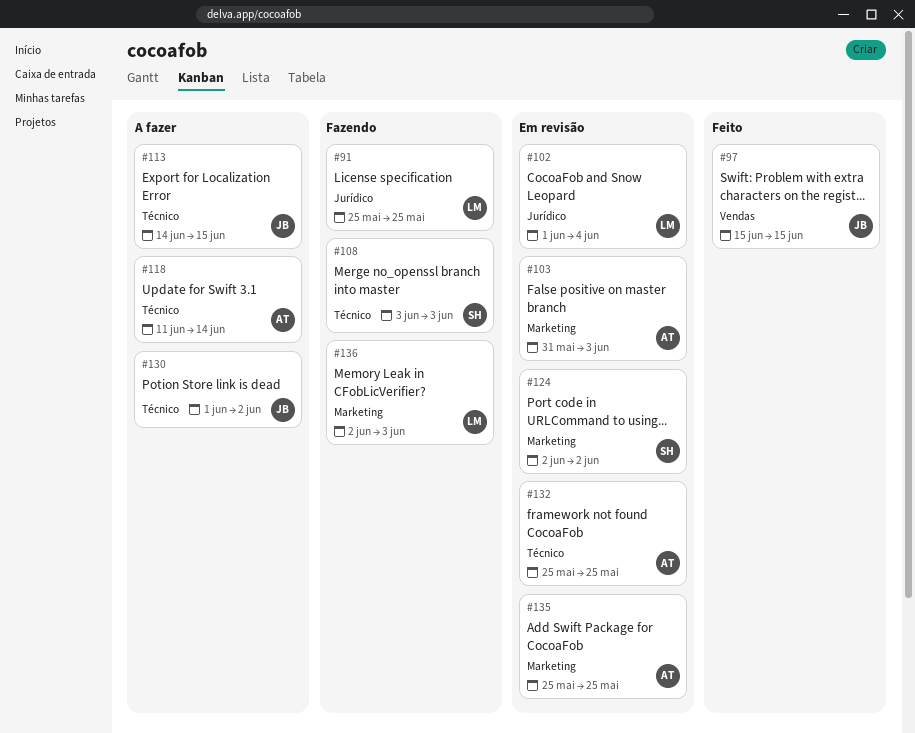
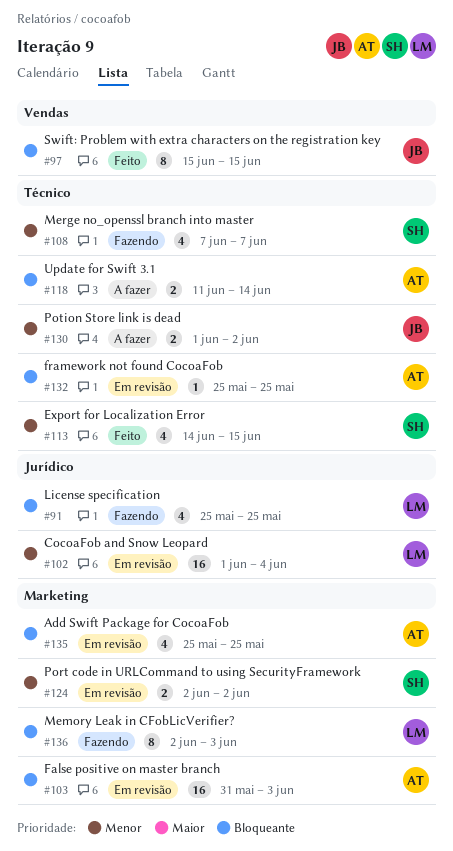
#108, start: Jun 3 -> Jun 7
#108, due: Jun 3 -> Jun 7
#113, status: A fazer -> Feito
#113, owner: JB -> SH

